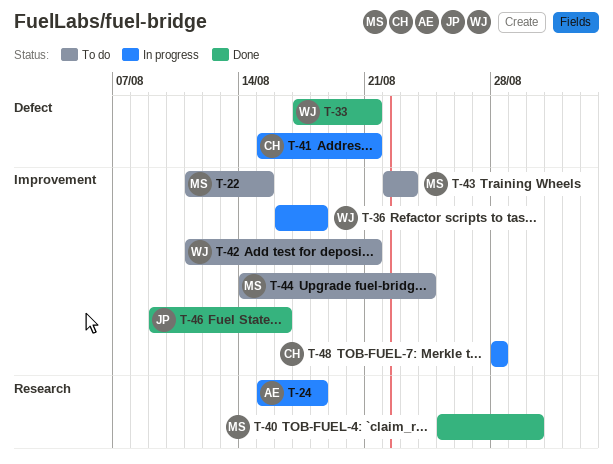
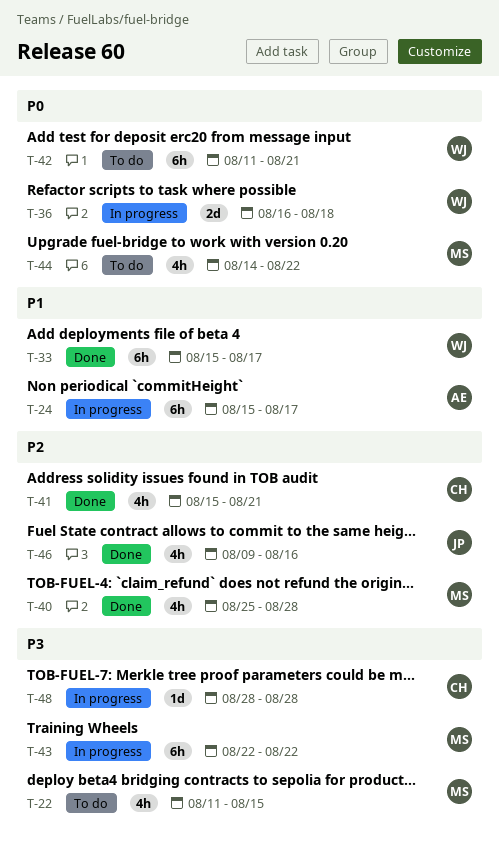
T-24, due: Aug 18 -> Aug 17
T-33, start: Aug 17 -> Aug 15
T-33, due: Aug 21 -> Aug 17
T-40, due: Aug 30 -> Aug 28
T-41, status: In progress -> Done
T-43, status: To do -> In progress
T-43, due: Aug 23 -> Aug 22
T-44, due: Aug 24 -> Aug 22

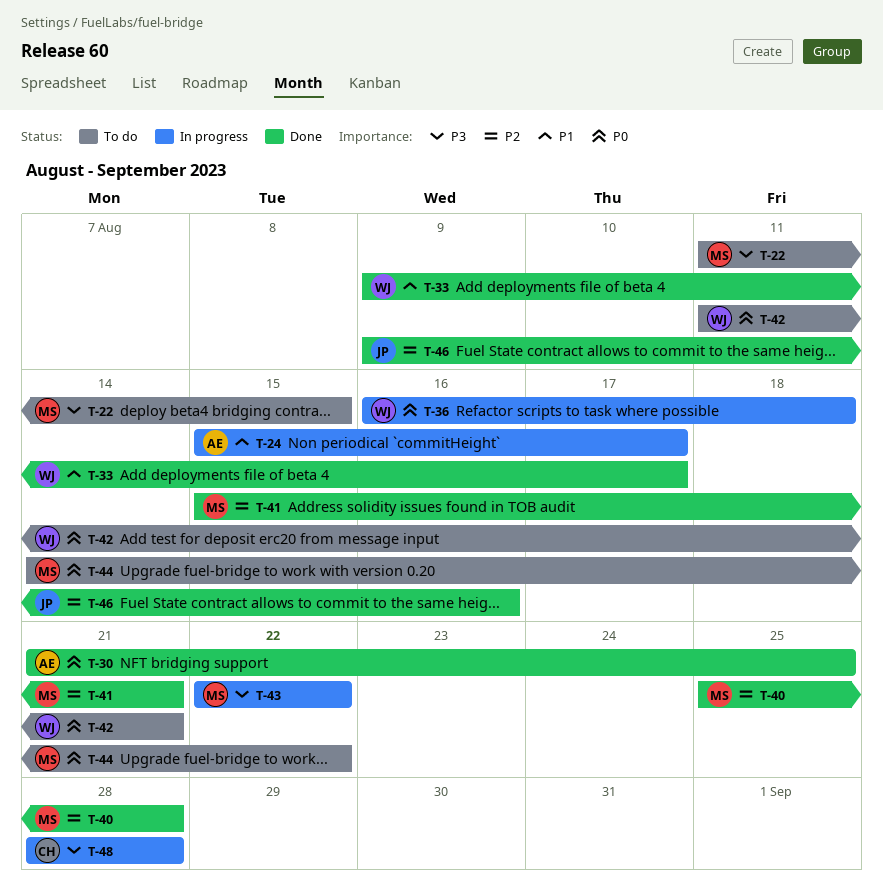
T-30: none -> present
T-33, start: Aug 15 -> Aug 9
T-41, owner: CH -> MS

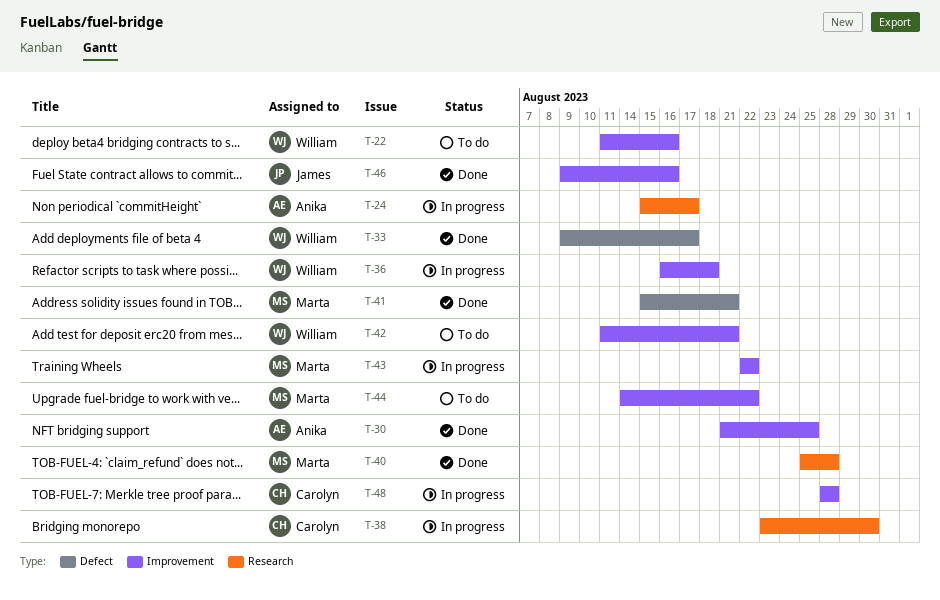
T-22, owner: Marta -> William
T-22, due: Aug 15 -> Aug 16
T-38: none -> present

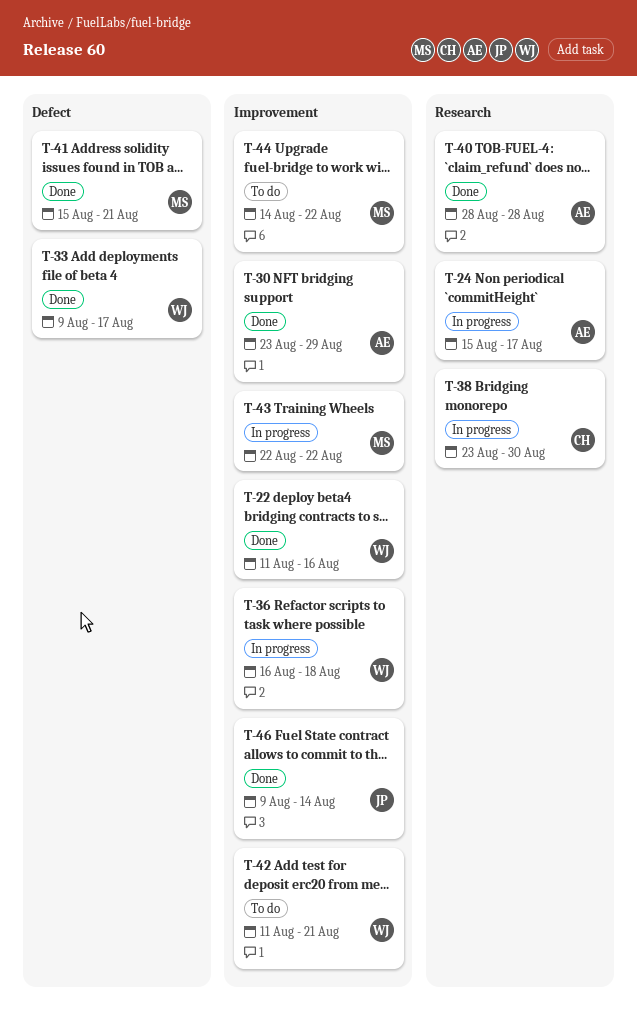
T-22, status: To do -> Done
T-30, start: Aug 21 -> Aug 23
T-30, due: Aug 25 -> Aug 29
T-40, owner: Marta -> Anika
T-40, start: Aug 25 -> Aug 28
T-46, due: Aug 16 -> Aug 14
T-48: present -> none

